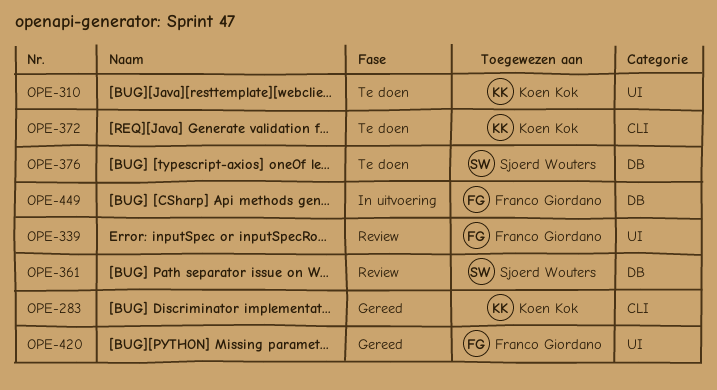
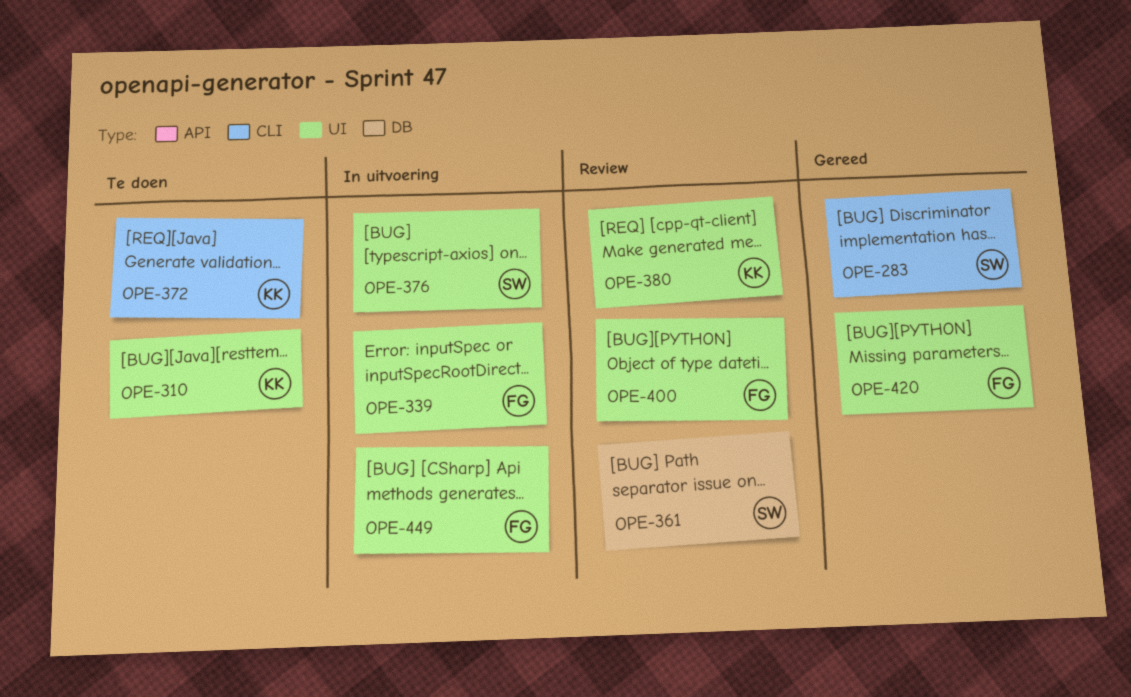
OPE-283, owner: Koen Kok -> Sjoerd Wouters
OPE-339, status: Review -> In uitvoering
OPE-376, status: Te doen -> In uitvoering
OPE-376, label: DB -> UI
OPE-380: none -> present
OPE-400: none -> present
OPE-449, label: DB -> UI

